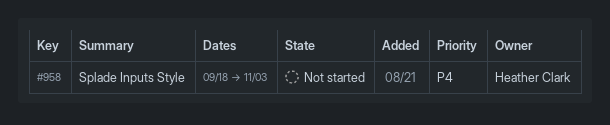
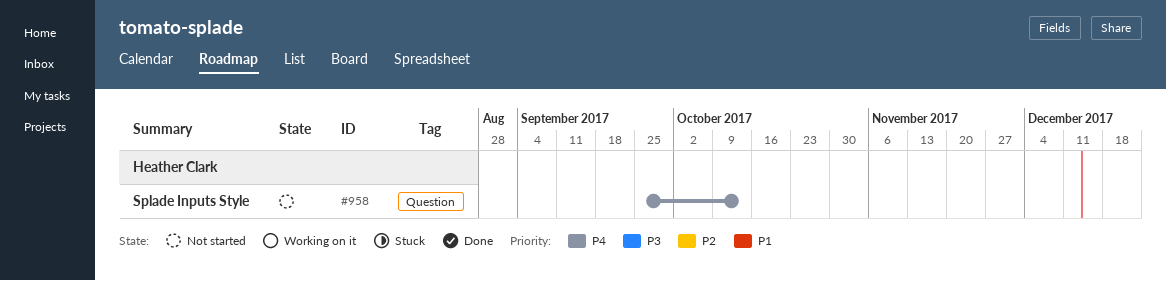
#958, start: Sep 18 -> Sep 25
#958, due: Nov 3 -> Oct 13

